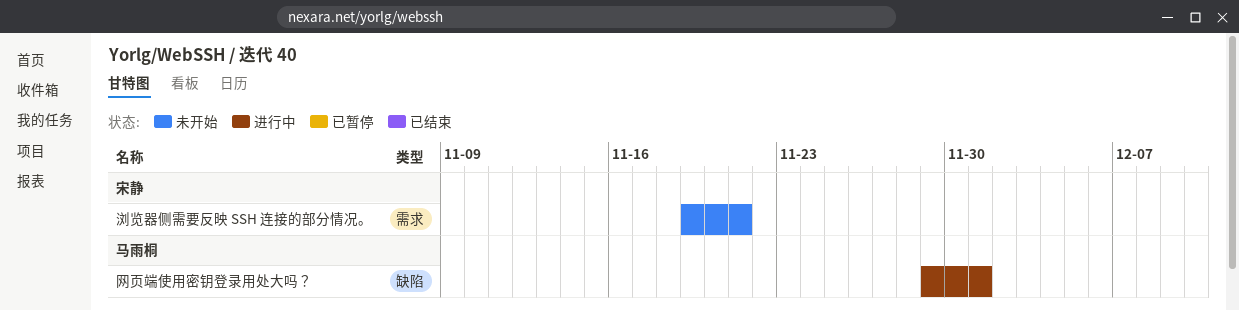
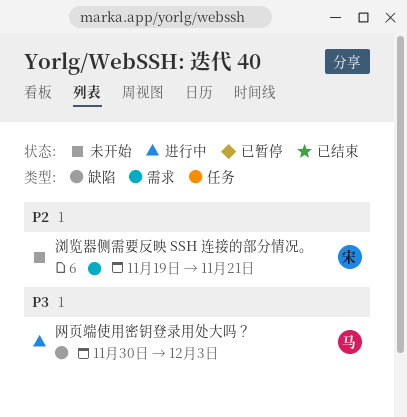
网页端使用密钥登录用处大吗？, start: Nov 29 -> Nov 30
网页端使用密钥登录用处大吗？, due: Dec 1 -> Dec 3

